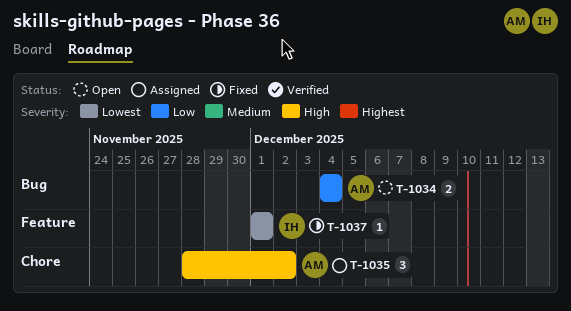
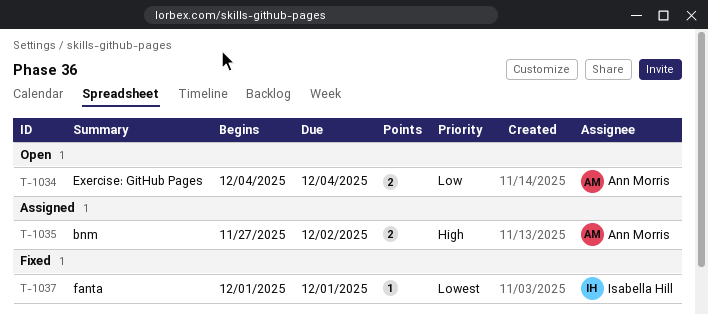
T-1035, estimate: 3 -> 2
T-1035, start: Nov 28 -> Nov 27

